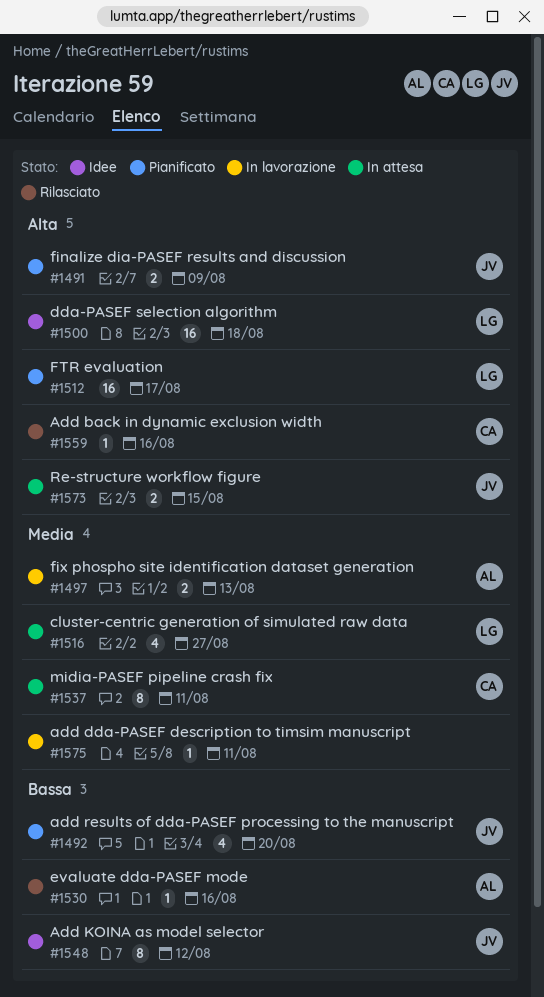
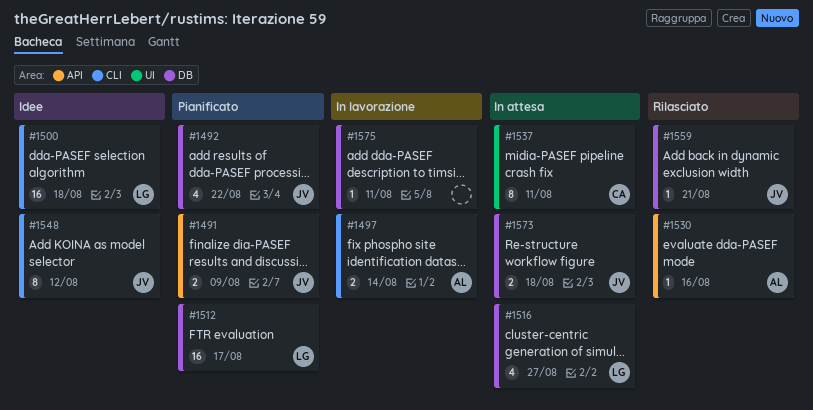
#1492, due: Aug 20 -> Aug 22
#1497, due: Aug 13 -> Aug 14
#1559, owner: CA -> JV
#1559, due: Aug 16 -> Aug 21
#1573, due: Aug 15 -> Aug 18

